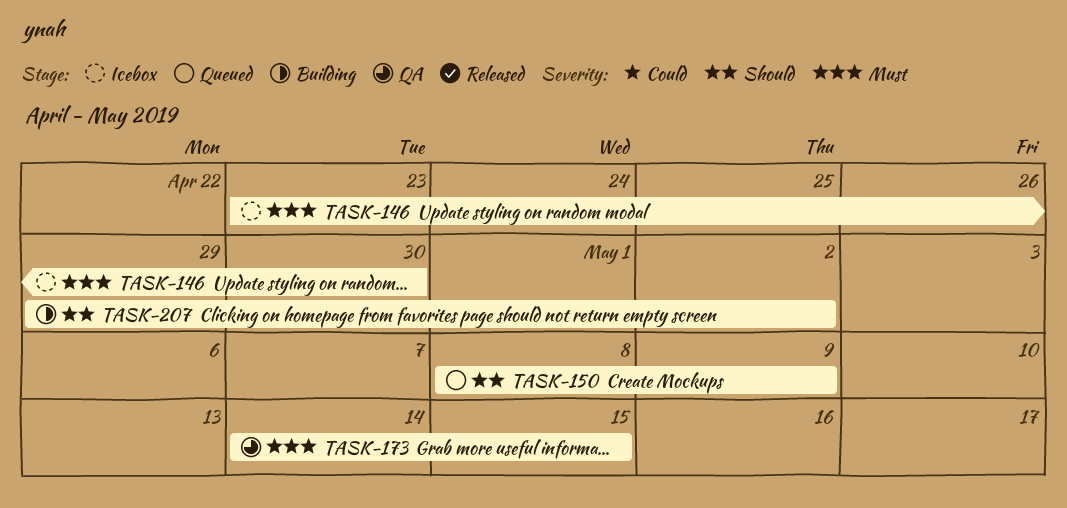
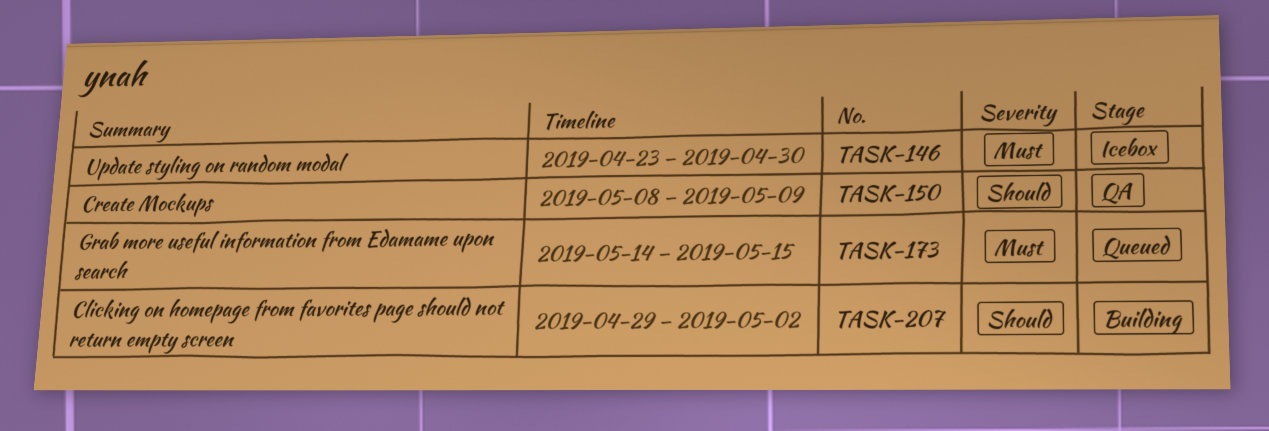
TASK-150, status: Queued -> QA
TASK-173, status: QA -> Queued

